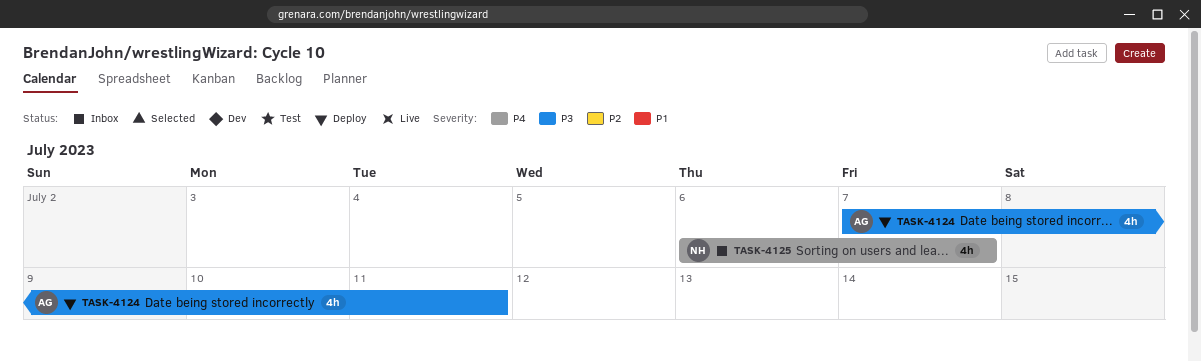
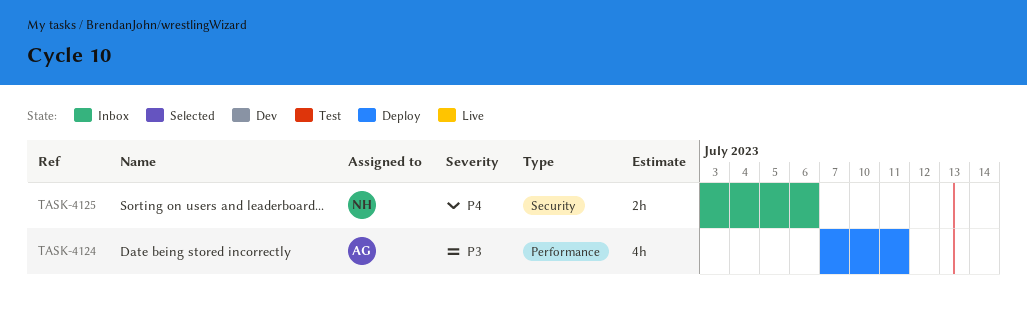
TASK-4125, estimate: 4h -> 2h
TASK-4125, start: Jul 6 -> Jul 3
TASK-4125, due: Jul 7 -> Jul 6

